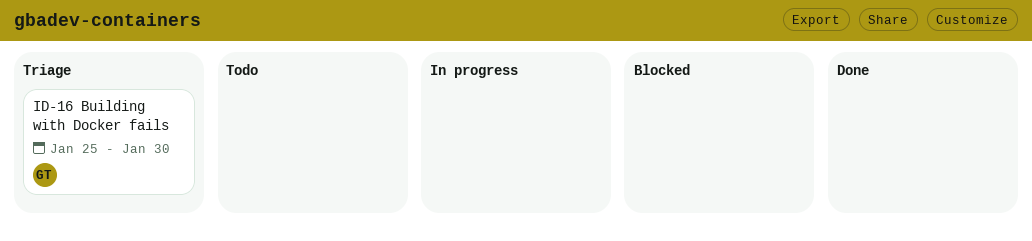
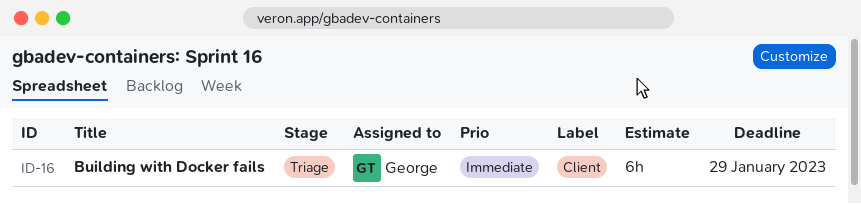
ID-16, due: Jan 30 -> Jan 29

